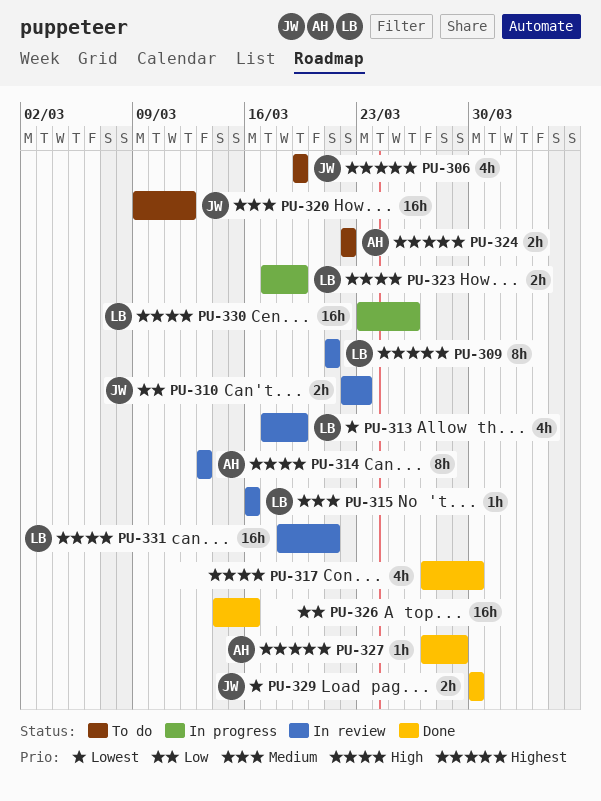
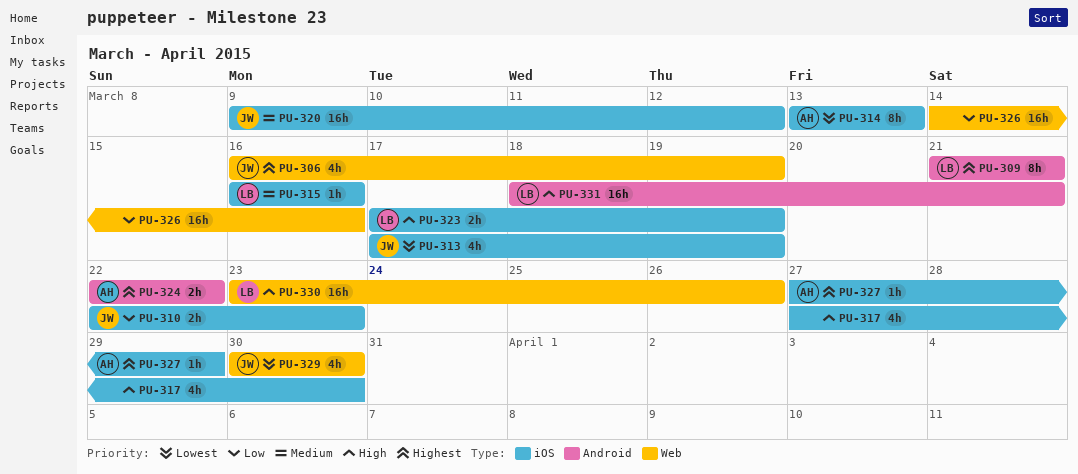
PU-306, start: Mar 19 -> Mar 16
PU-313, owner: LB -> JW
PU-314, priority: High -> Lowest
PU-329, estimate: 2h -> 4h

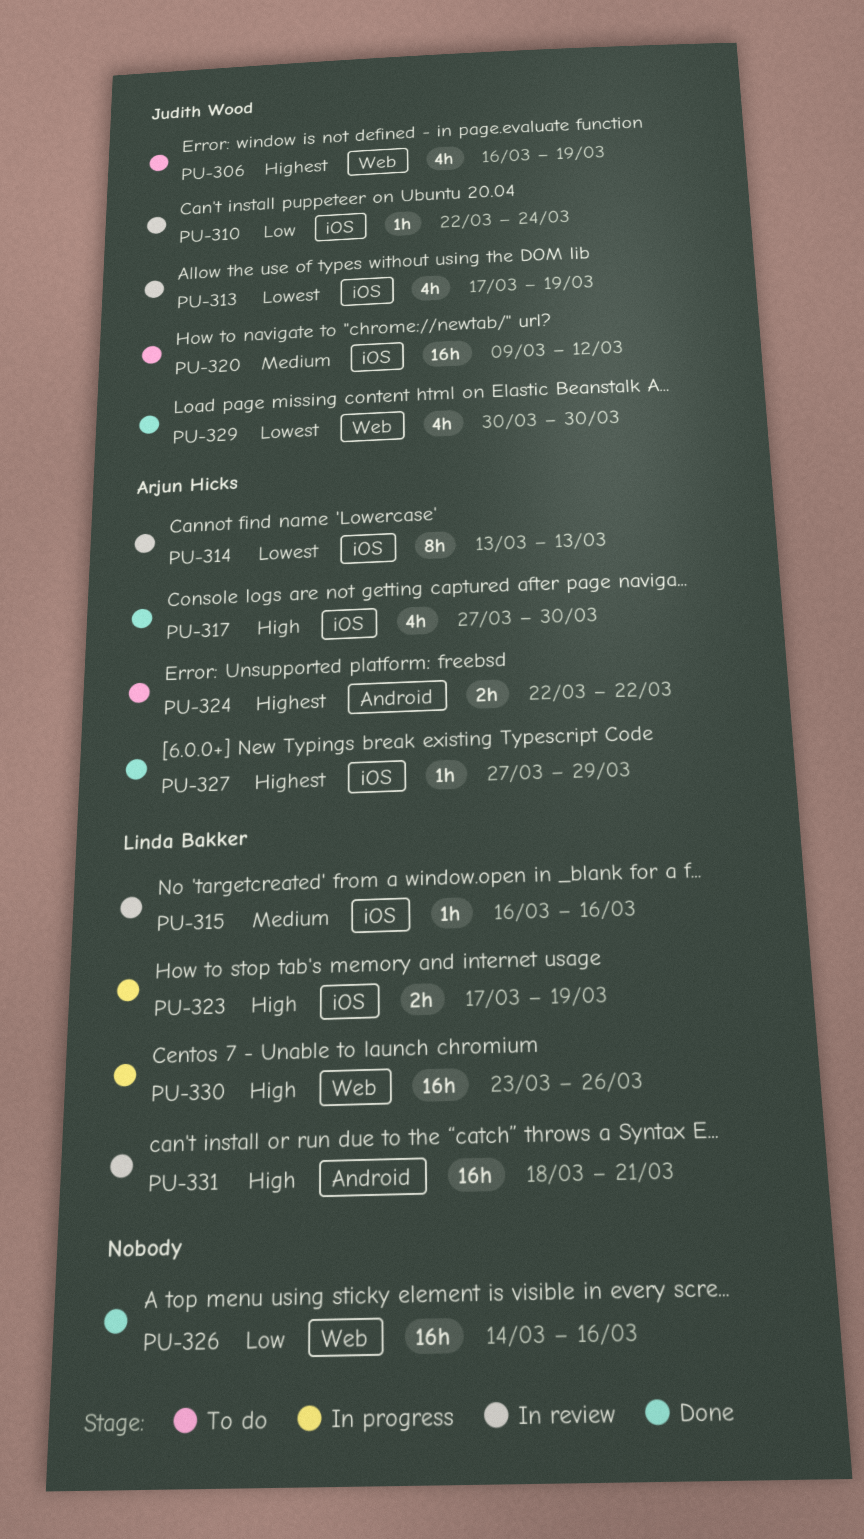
PU-309: present -> none
PU-310, estimate: 2h -> 1h
PU-310, due: Mar 23 -> Mar 24
PU-317, owner: none -> Arjun Hicks

